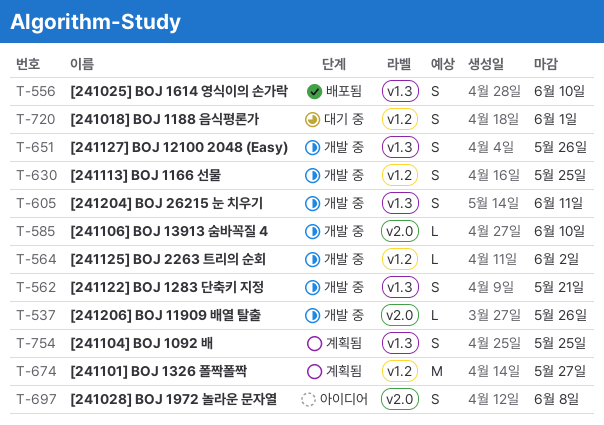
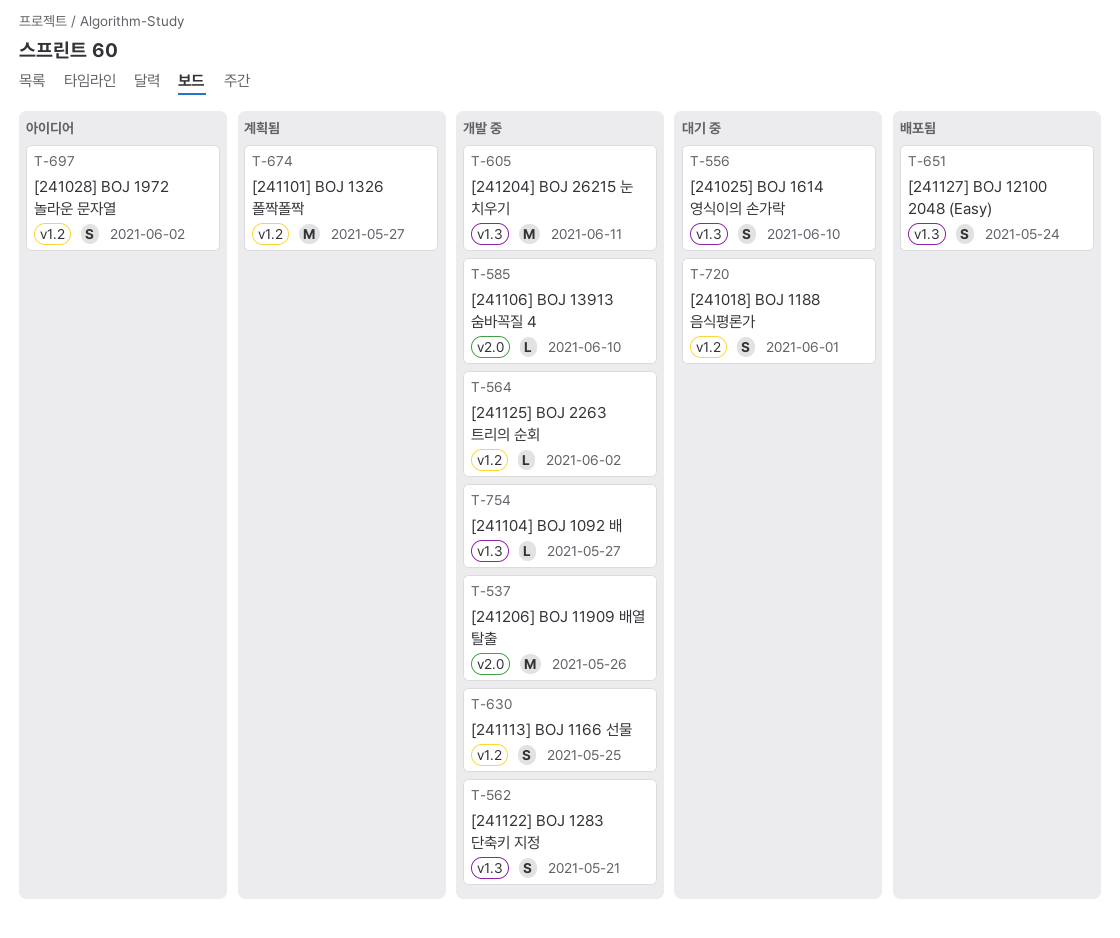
T-537, estimate: L -> M
T-556, status: 배포됨 -> 대기 중
T-605, estimate: S -> M
T-651, status: 개발 중 -> 배포됨
T-651, due: May 26 -> May 24
T-697, label: v2.0 -> v1.2
T-697, due: Jun 8 -> Jun 2
T-754, status: 계획됨 -> 개발 중
T-754, estimate: S -> L
T-754, due: May 25 -> May 27

